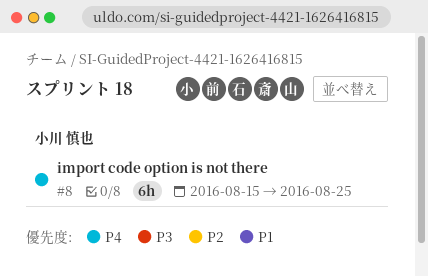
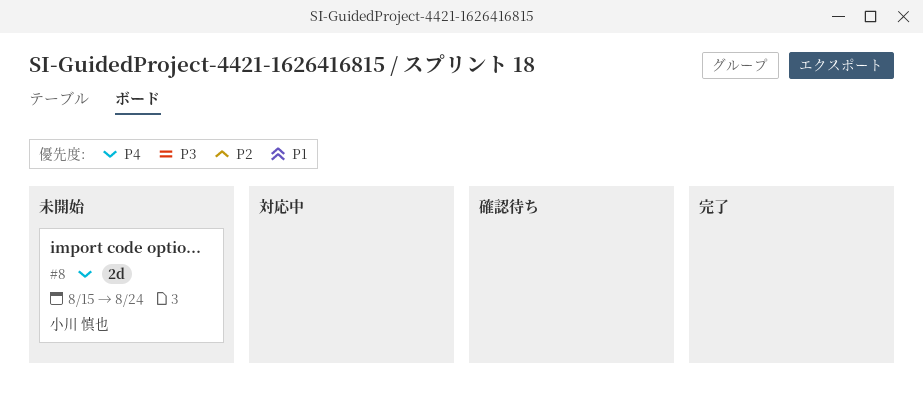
#8, estimate: 6h -> 2d
#8, due: Aug 25 -> Aug 24

